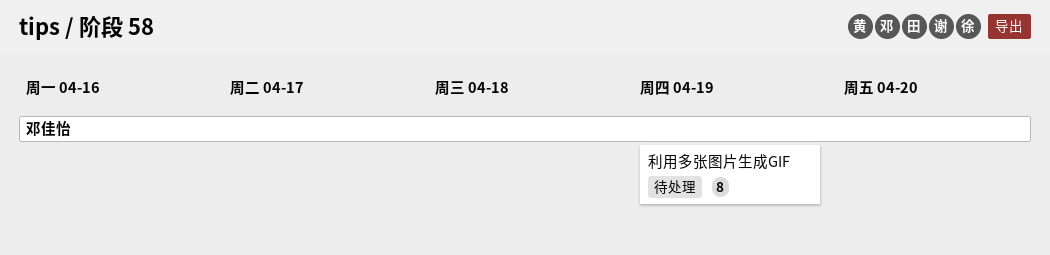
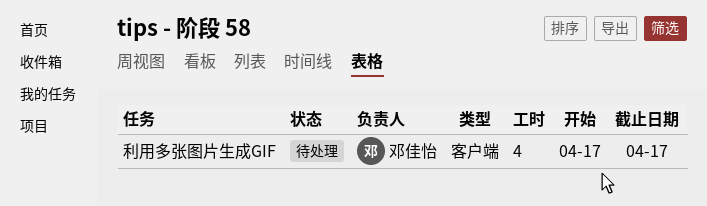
利用多张图片生成GIF, estimate: 8 -> 4
利用多张图片生成GIF, due: Apr 19 -> Apr 17

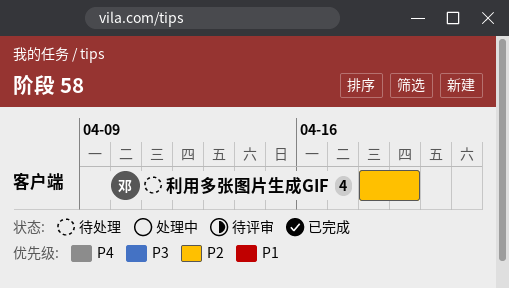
利用多张图片生成GIF, start: Apr 17 -> Apr 18
利用多张图片生成GIF, due: Apr 17 -> Apr 19

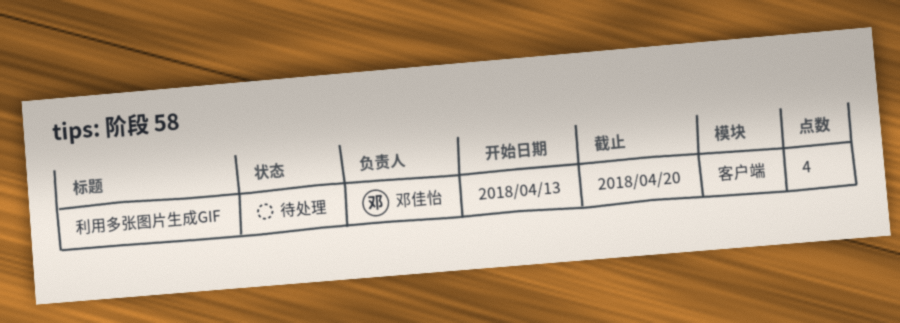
利用多张图片生成GIF, start: Apr 18 -> Apr 13
利用多张图片生成GIF, due: Apr 19 -> Apr 20

